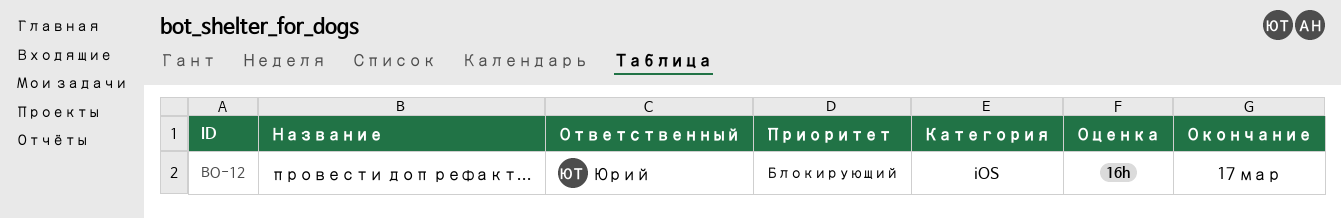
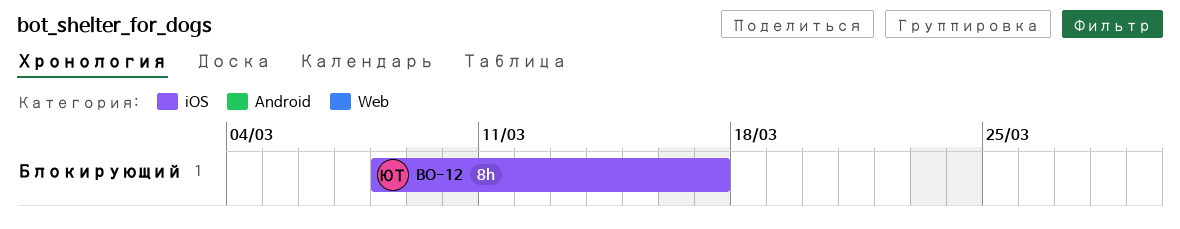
BO-12, estimate: 16h -> 8h

